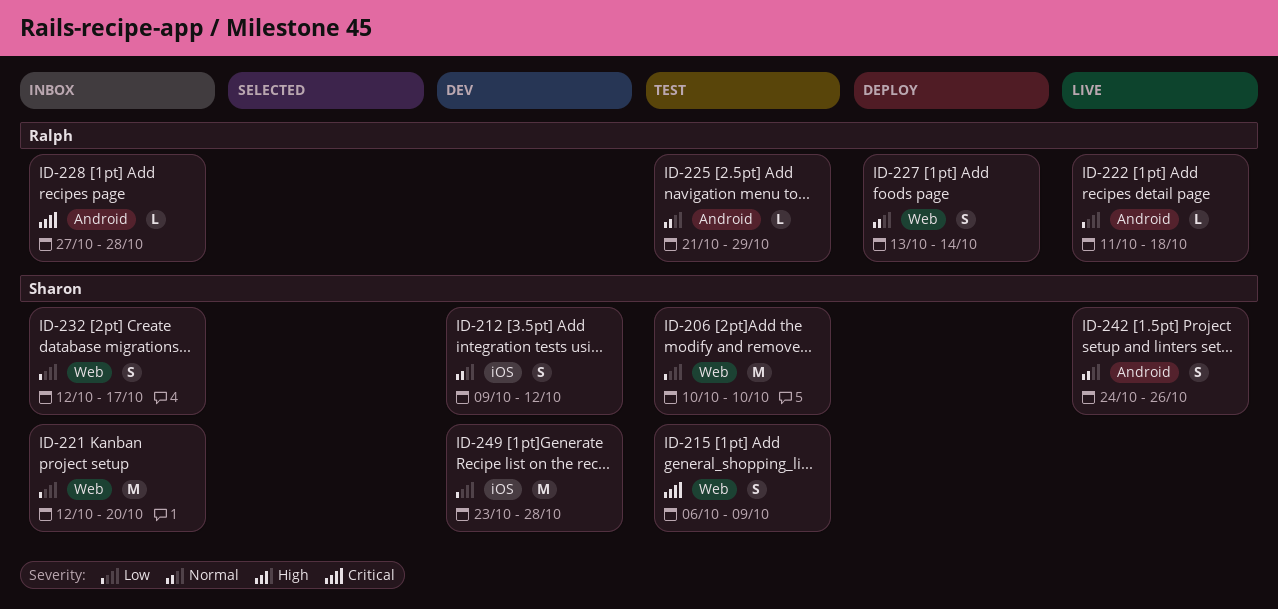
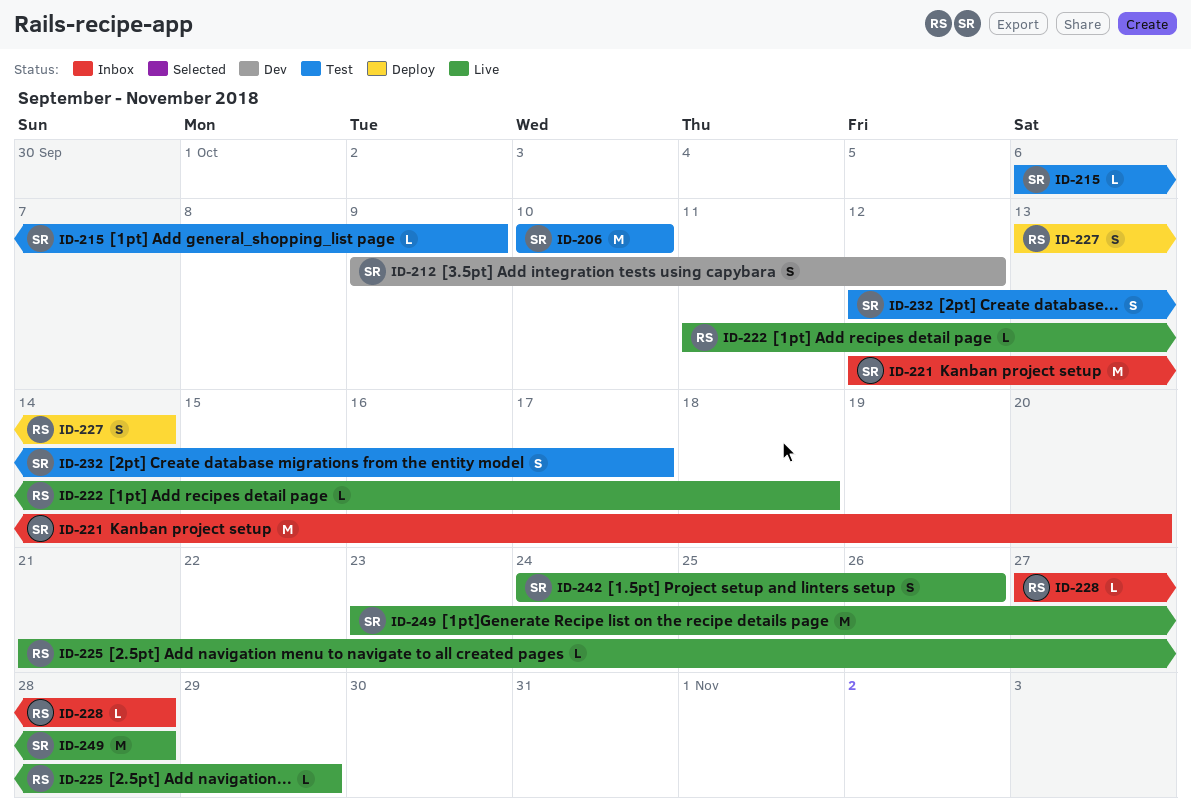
ID-215, estimate: S -> L
ID-225, status: Test -> Live
ID-232, status: Inbox -> Test
ID-249, status: Dev -> Live

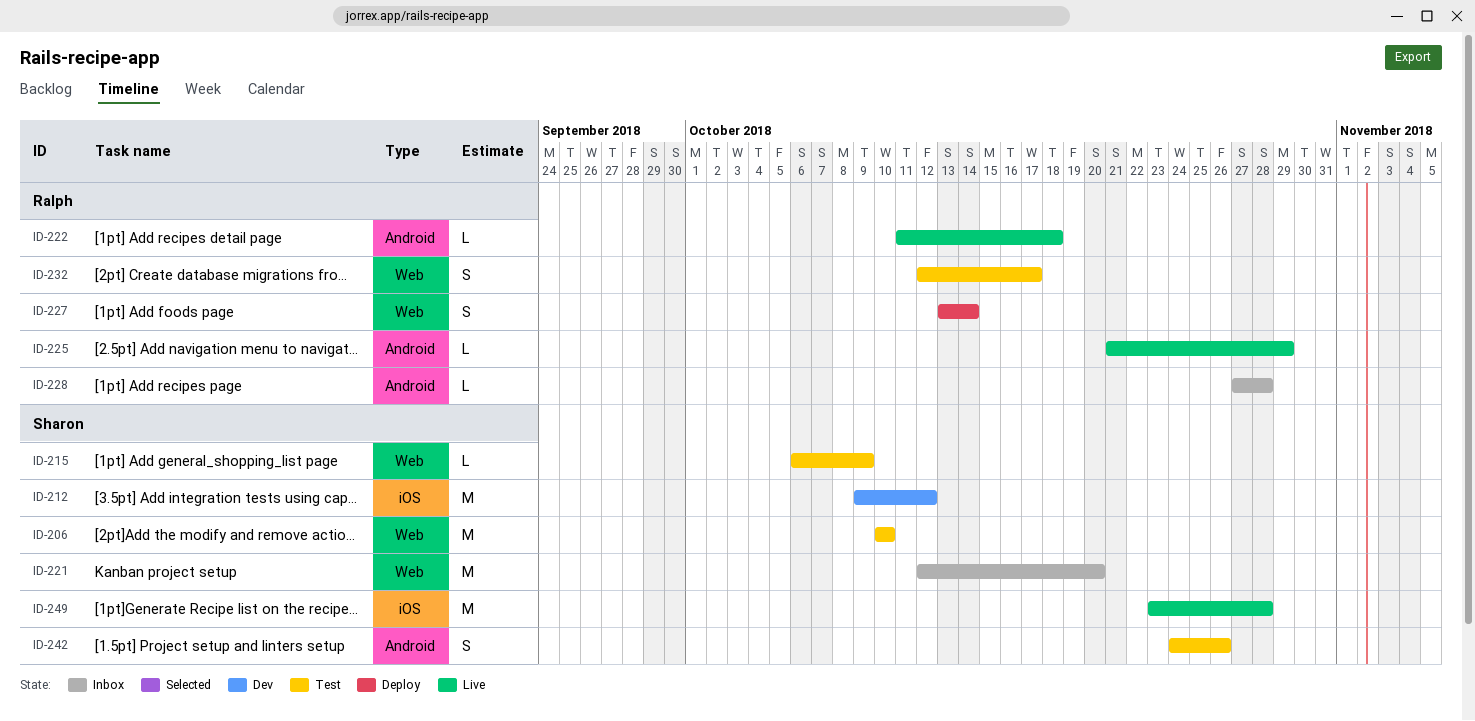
ID-212, estimate: S -> M
ID-232, owner: Sharon -> Ralph
ID-242, status: Live -> Test

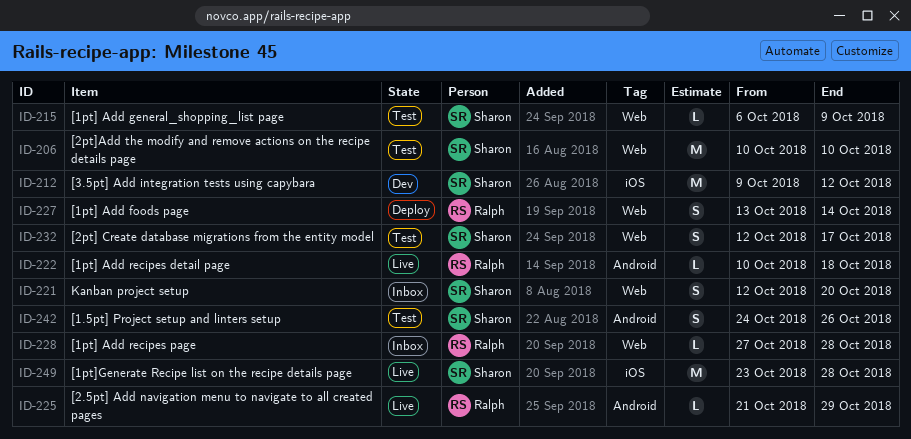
ID-221, estimate: M -> S
ID-222, start: Oct 11 -> Oct 10
ID-228, label: Android -> Web
ID-232, owner: Ralph -> Sharon

